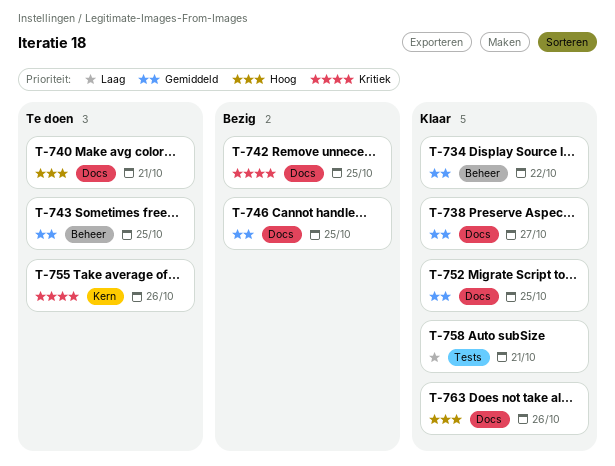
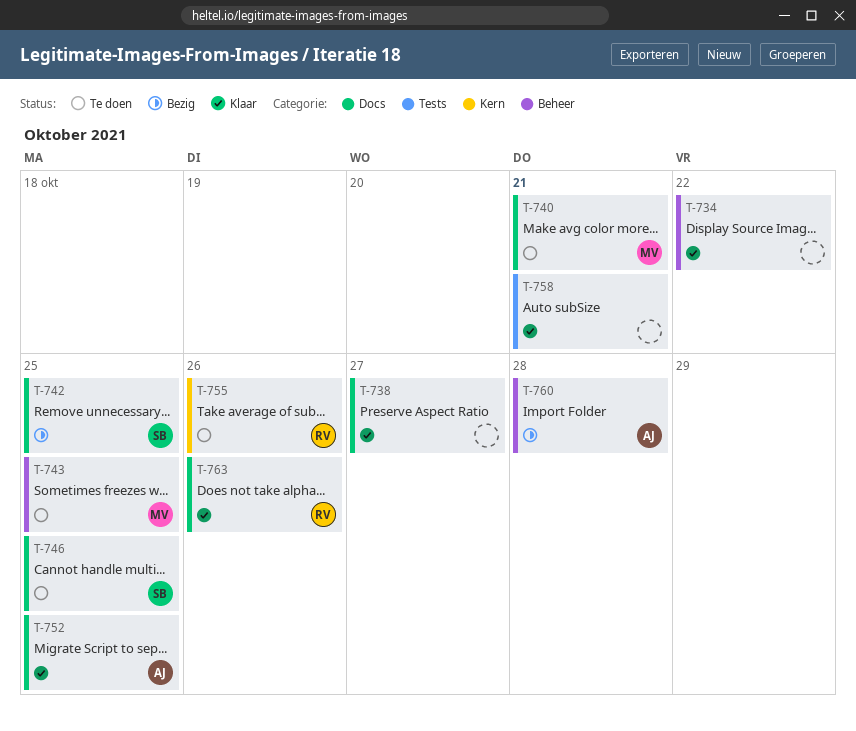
T-746, status: Bezig -> Te doen
T-760: none -> present

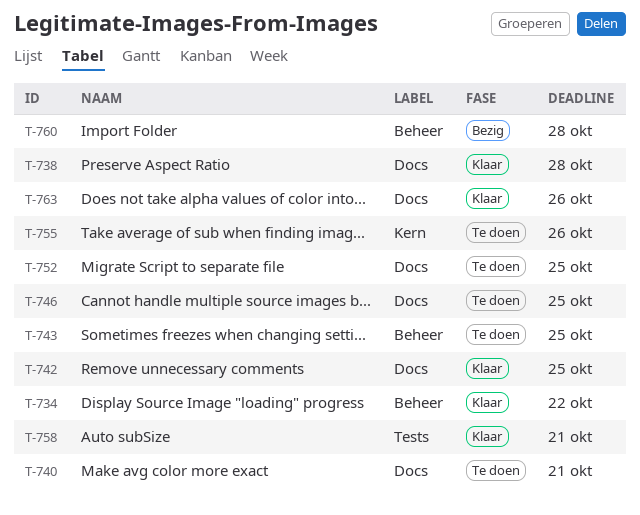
T-738, due: Oct 27 -> Oct 28
T-742, status: Bezig -> Klaar
T-752, status: Klaar -> Te doen

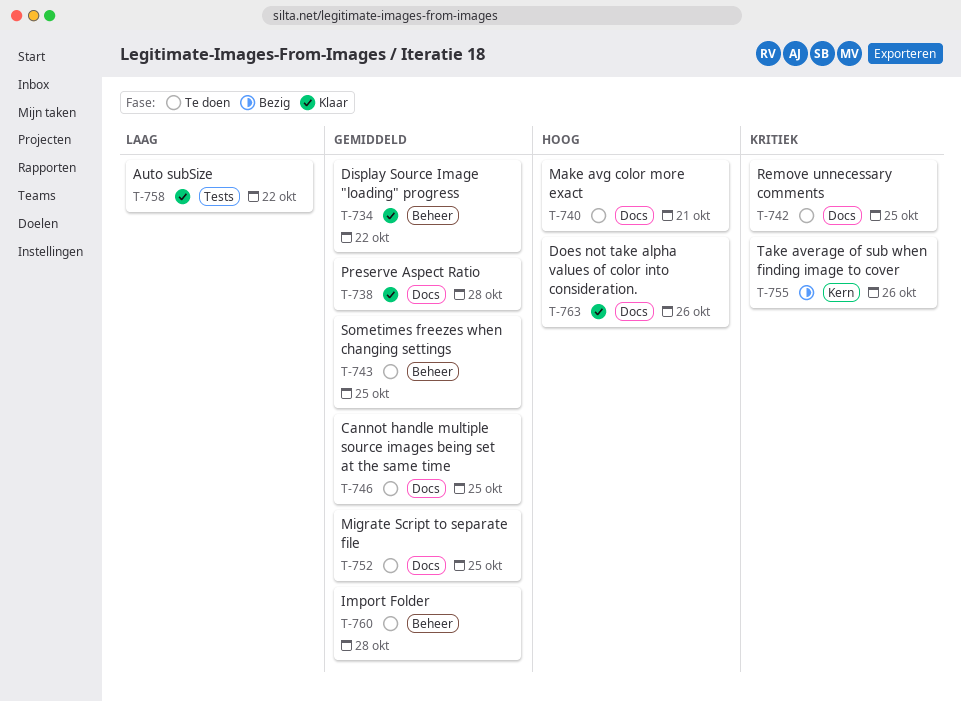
T-742, status: Klaar -> Te doen
T-755, status: Te doen -> Bezig
T-758, due: Oct 21 -> Oct 22
T-760, status: Bezig -> Te doen

